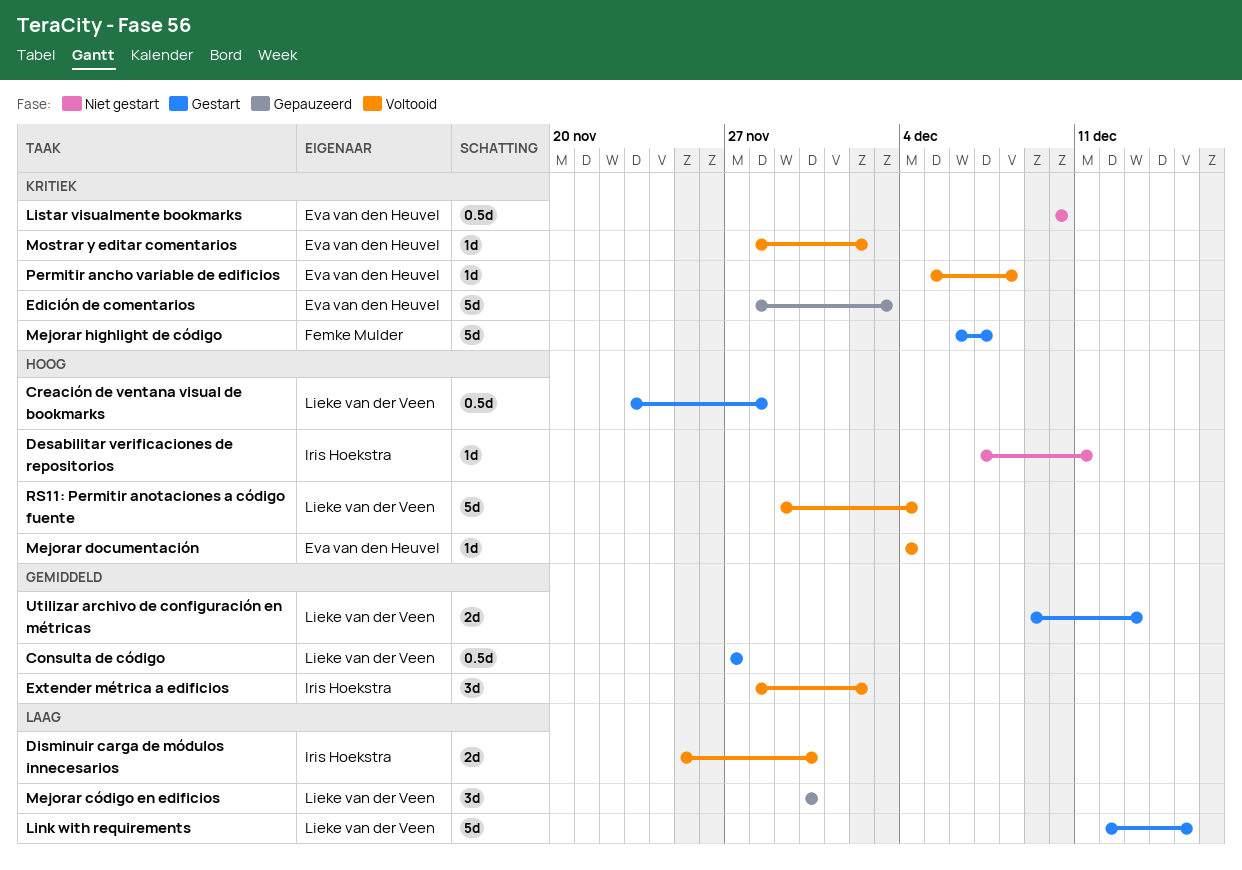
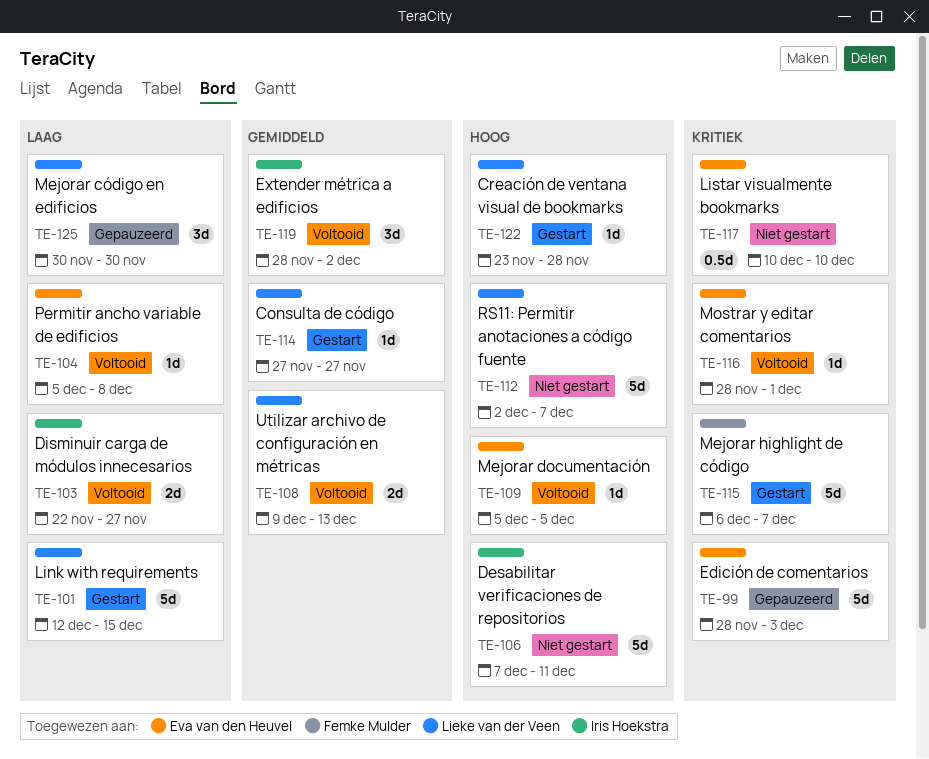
Consulta de código, estimate: 0.5d -> 1d
Creación de ventana visual de bookmarks, estimate: 0.5d -> 1d
Desabilitar verificaciones de repositorios, estimate: 1d -> 5d
Disminuir carga de módulos innecesarios, start: Nov 25 -> Nov 22
Disminuir carga de módulos innecesarios, due: Nov 30 -> Nov 27
Mejorar documentación, start: Dec 4 -> Dec 5
Mejorar documentación, due: Dec 4 -> Dec 5
Mostrar y editar comentarios, due: Dec 2 -> Dec 1
Permitir ancho variable de edificios, priority: Kritiek -> Laag
RS11: Permitir anotaciones a código fuente, status: Voltooid -> Niet gestart
RS11: Permitir anotaciones a código fuente, start: Nov 29 -> Dec 2
RS11: Permitir anotaciones a código fuente, due: Dec 4 -> Dec 7
Utilizar archivo de configuración en métricas, status: Gestart -> Voltooid

